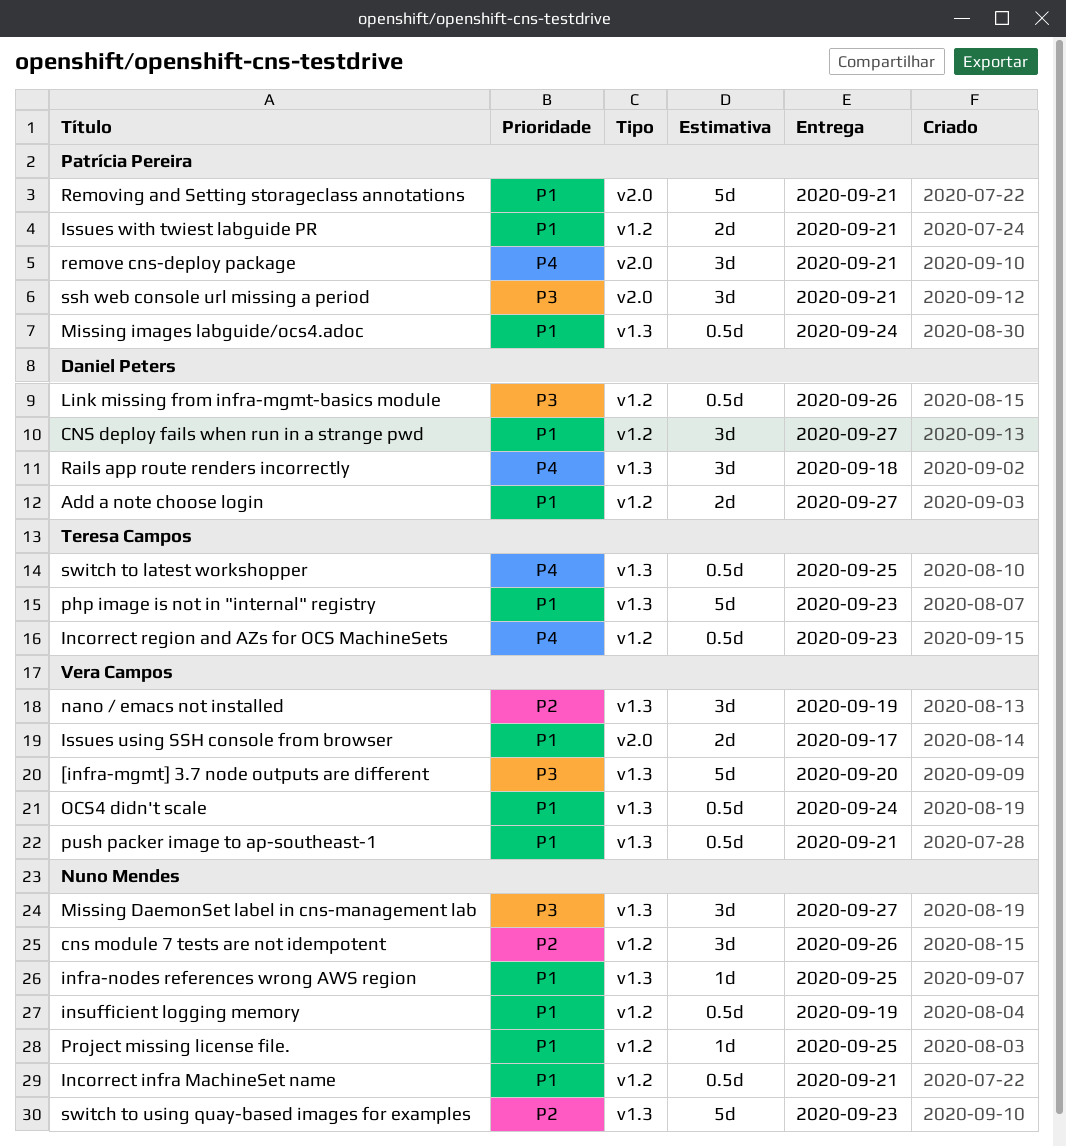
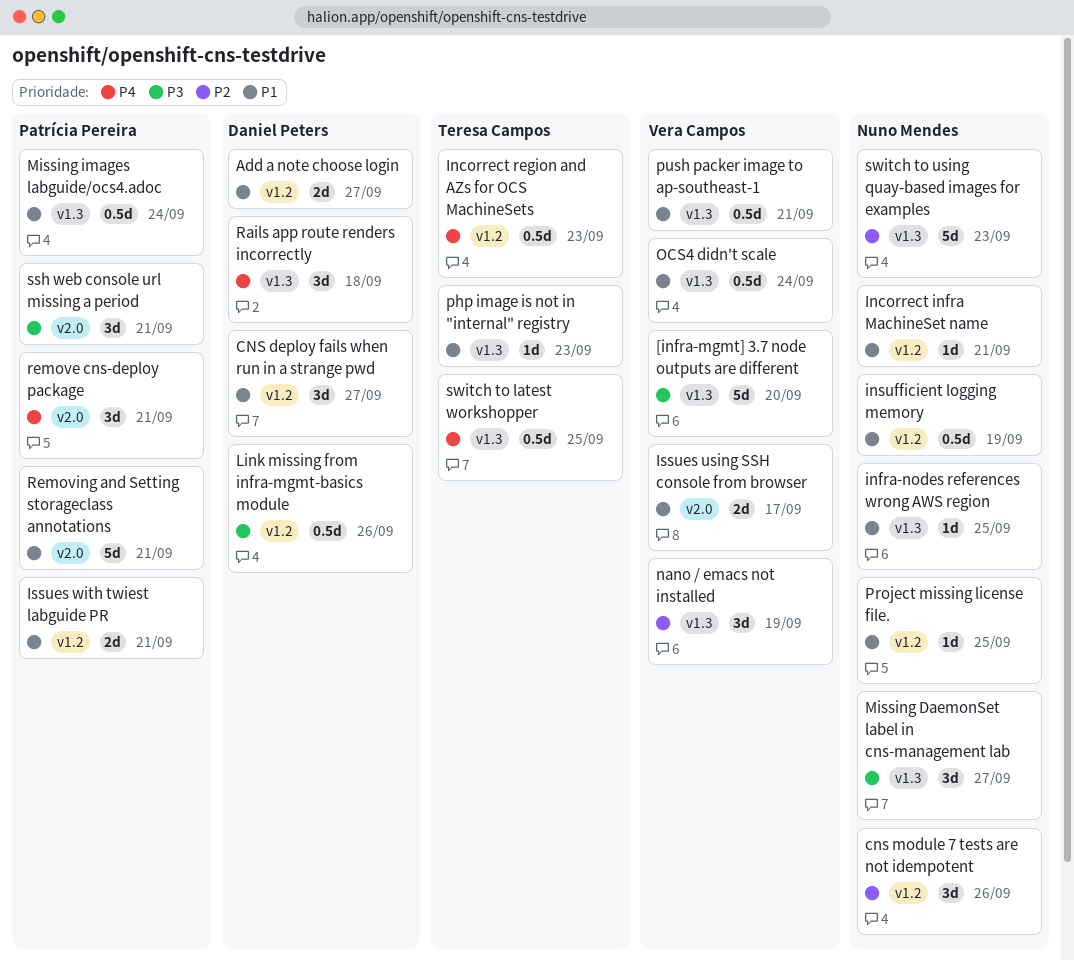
Incorrect infra MachineSet name, estimate: 0.5d -> 1d
php image is not in "internal" registry, estimate: 5d -> 1d

